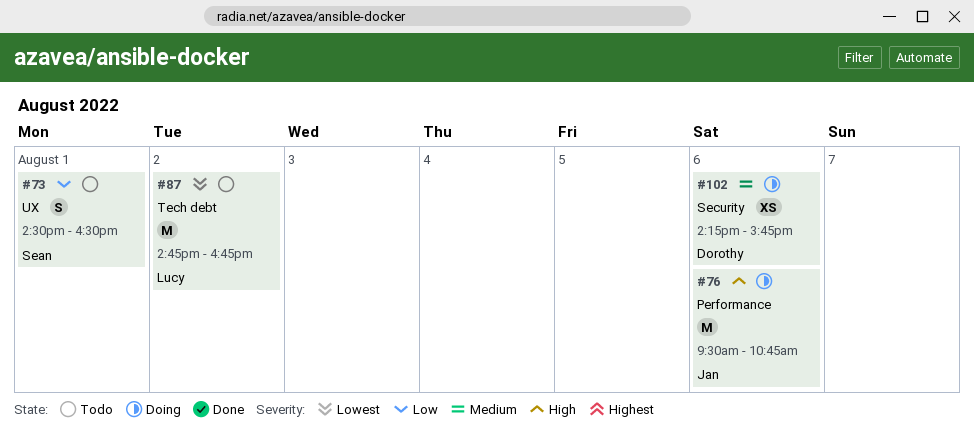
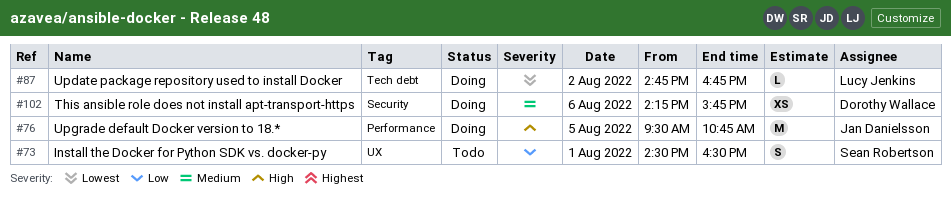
#76, day: Aug 6 -> Aug 5
#87, status: Todo -> Doing
#87, estimate: M -> L

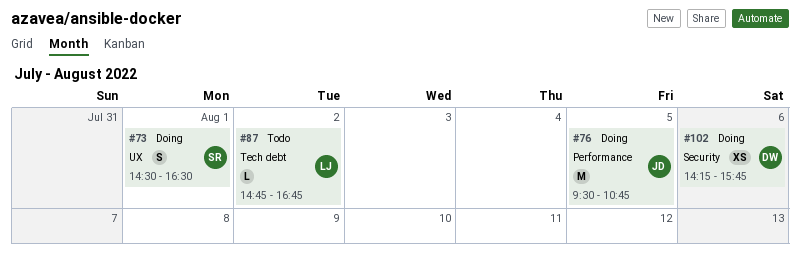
#73, status: Todo -> Doing
#87, status: Doing -> Todo

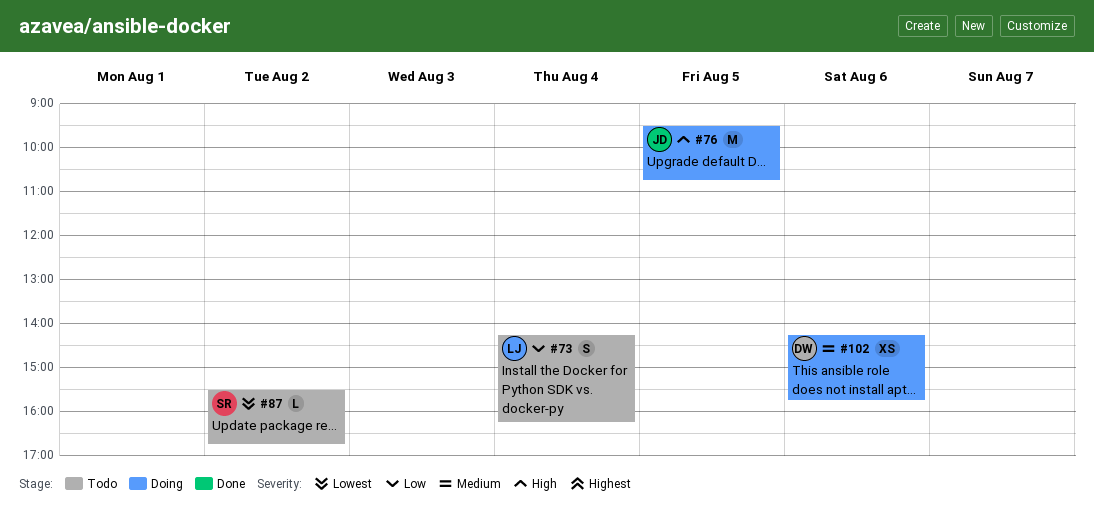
#73, status: Doing -> Todo
#73, owner: SR -> LJ
#73, day: Aug 1 -> Aug 4
#73, begins: 14:30 -> 14:15
#73, ends: 16:30 -> 16:15
#87, owner: LJ -> SR
#87, begins: 14:45 -> 15:30

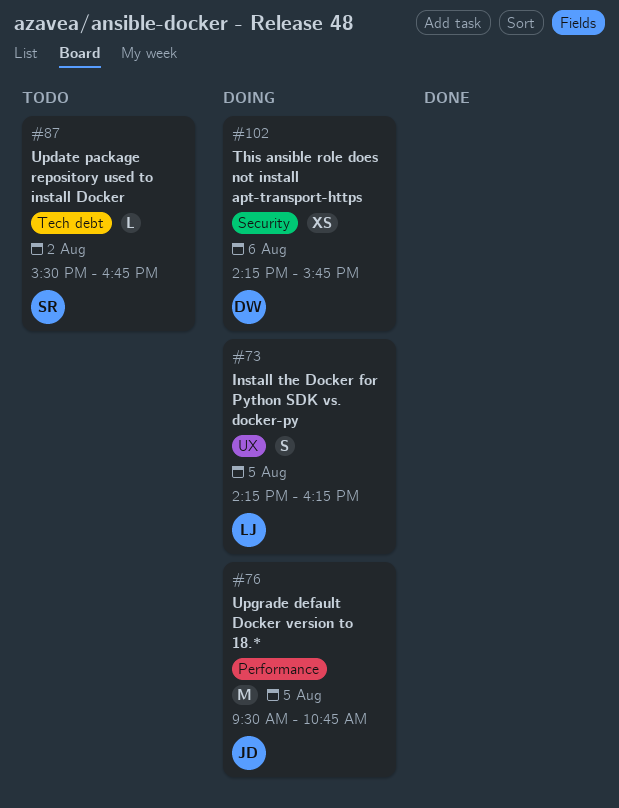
#73, status: Todo -> Doing
#73, day: Aug 4 -> Aug 5

